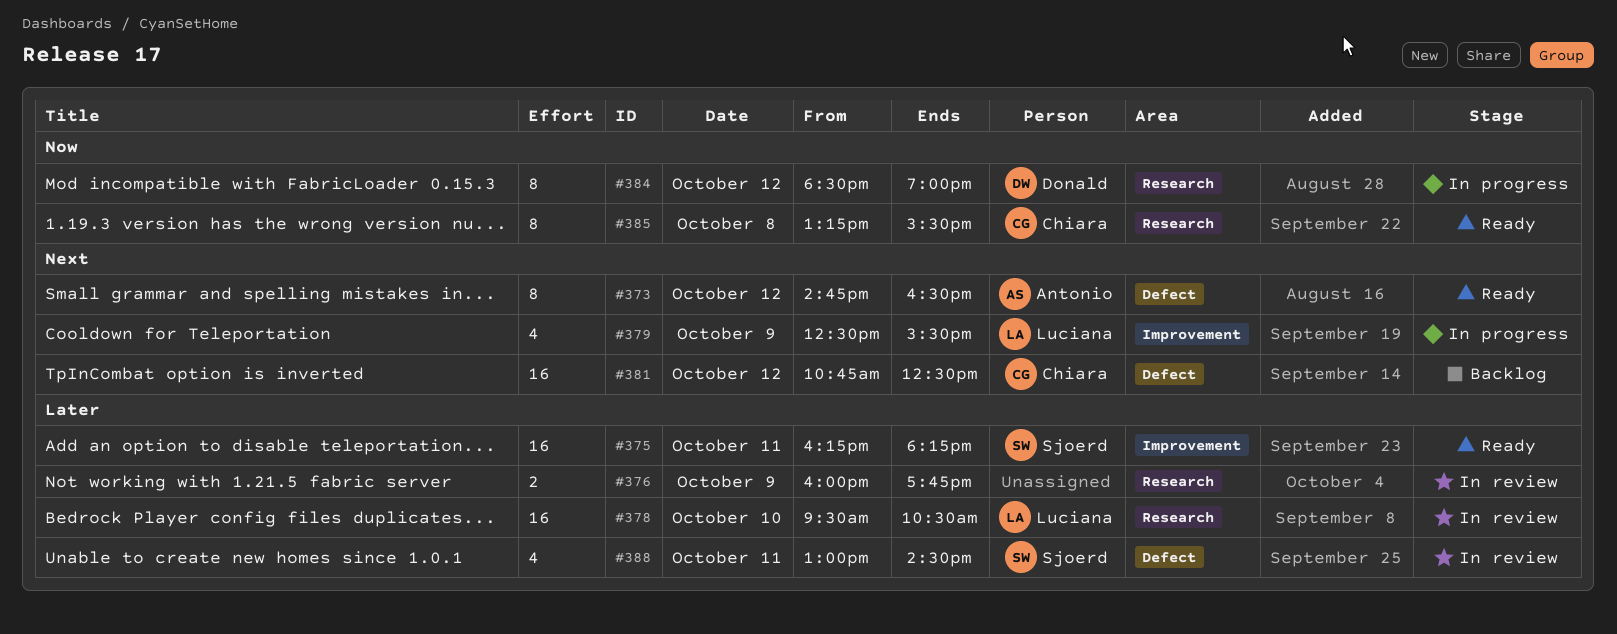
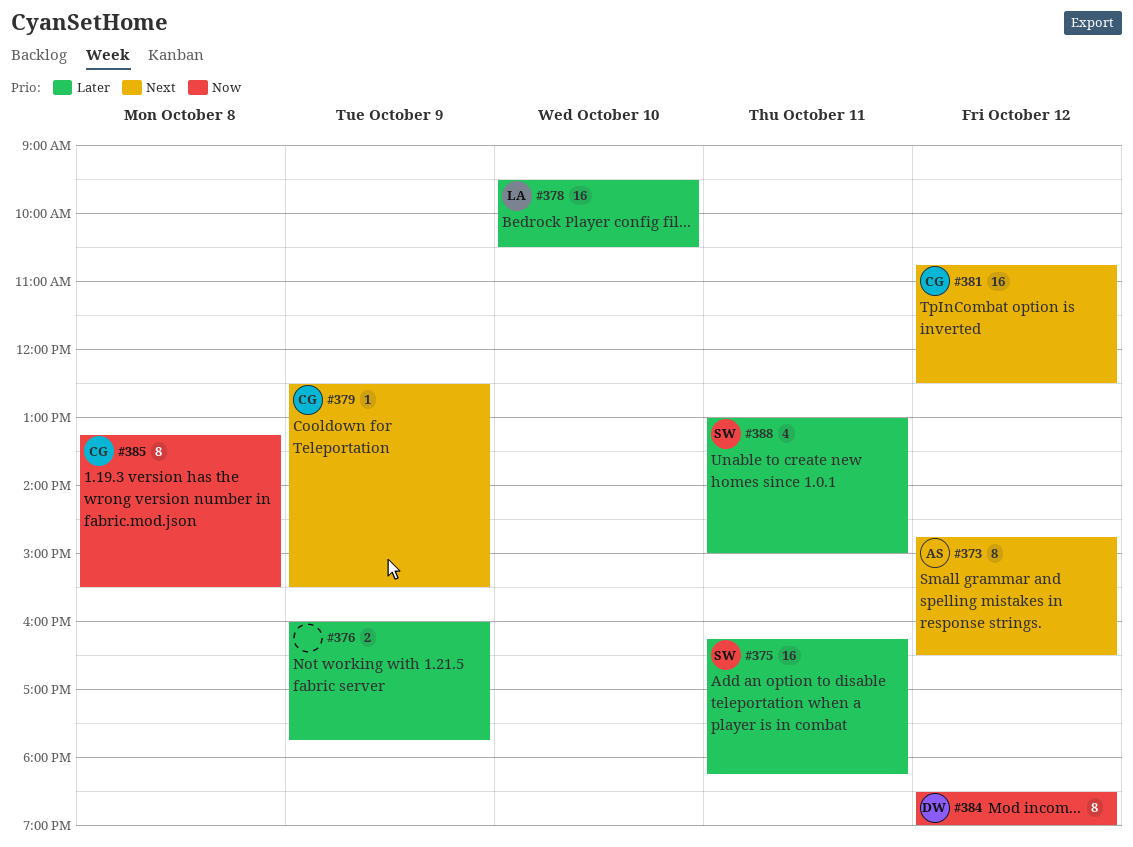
#379, owner: Luciana -> Chiara
#379, estimate: 4 -> 1
#388, ends: 14:30 -> 15:00

